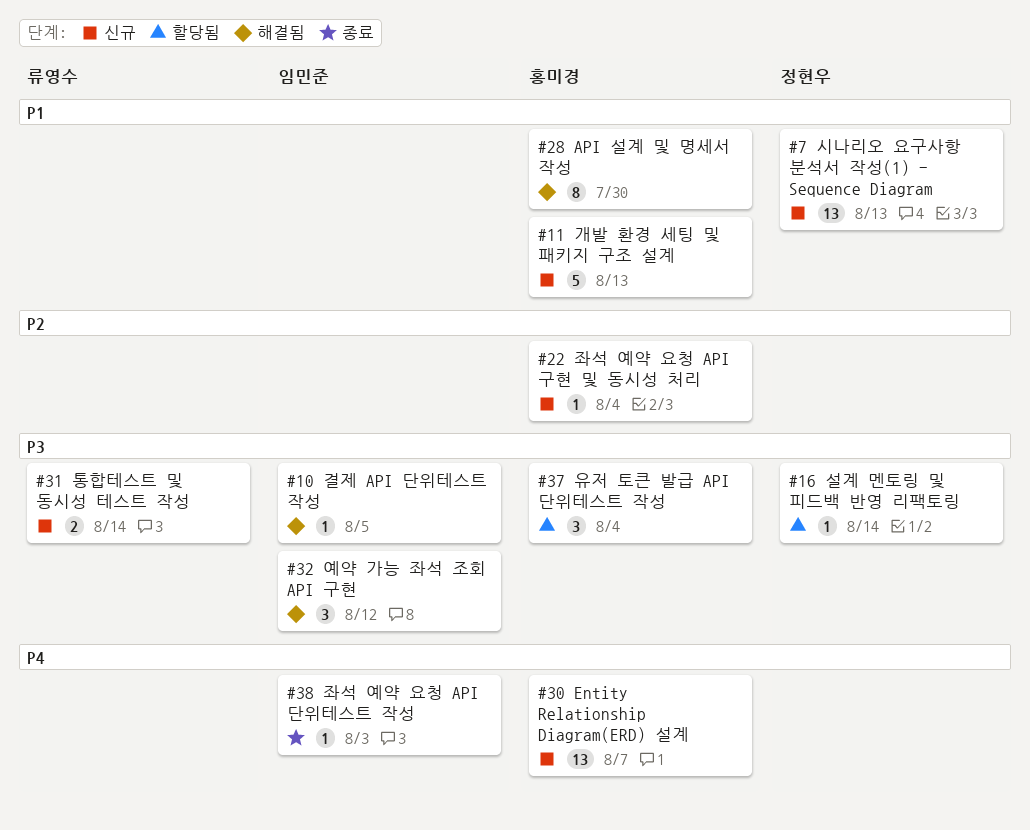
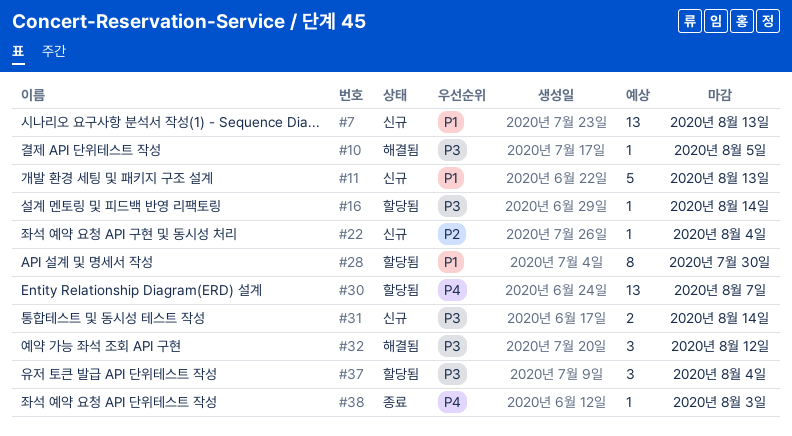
#28, status: 해결됨 -> 할당됨
#30, status: 신규 -> 할당됨

